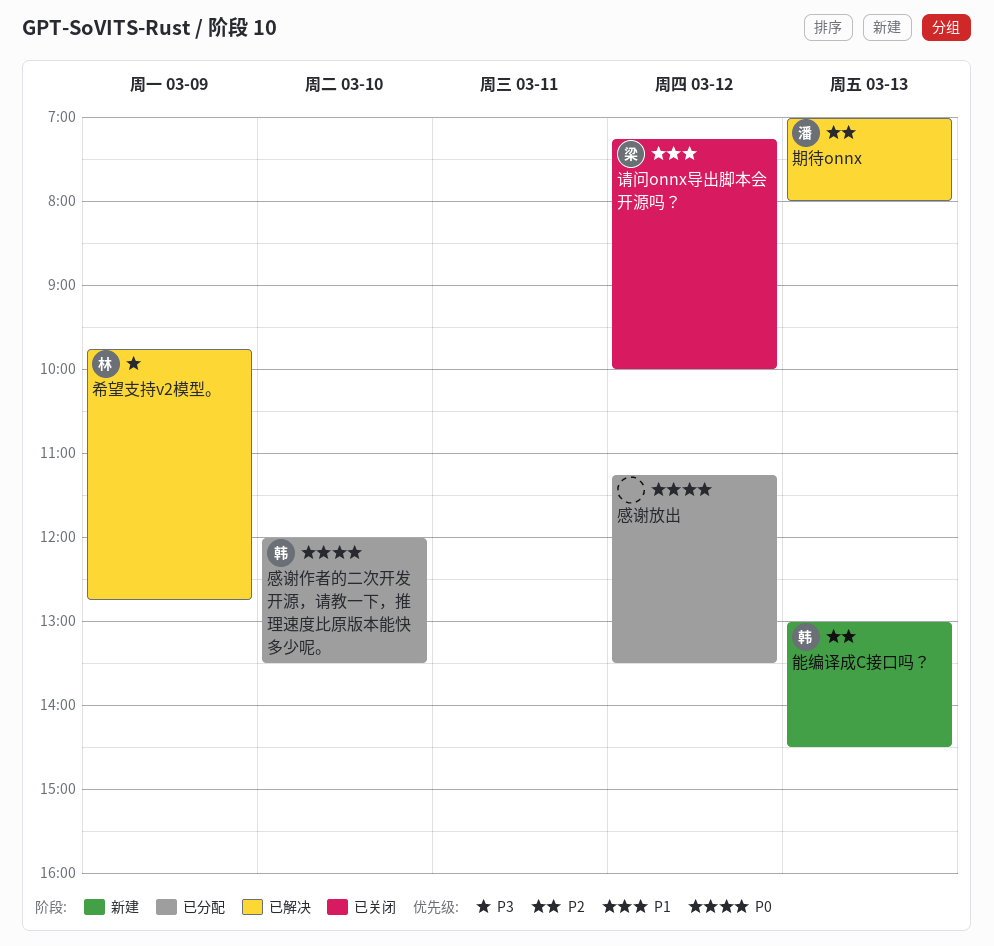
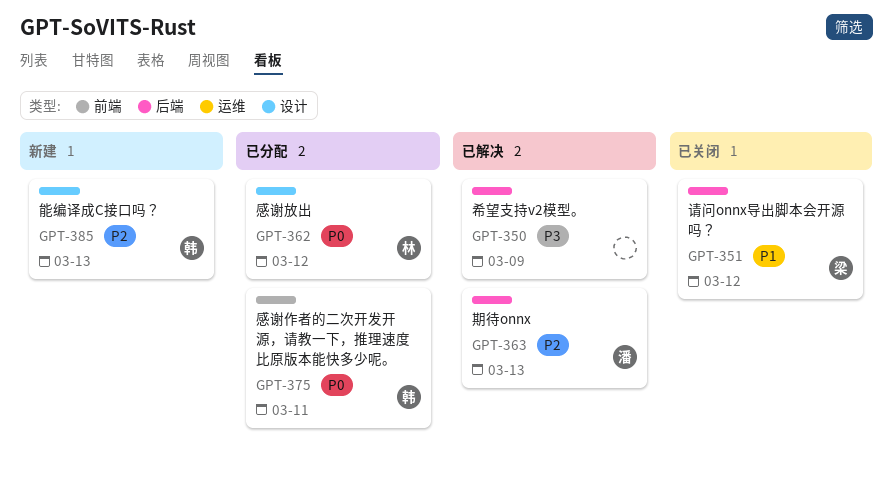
希望支持v2模型。, owner: 林 -> none
感谢作者的二次开发开源，请教一下，推理速度比原版本能快多少呢。, day: Mar 10 -> Mar 11
感谢放出, owner: none -> 林

